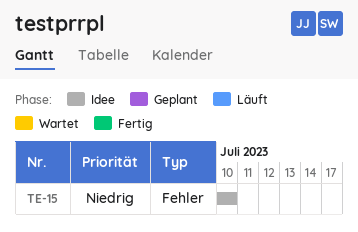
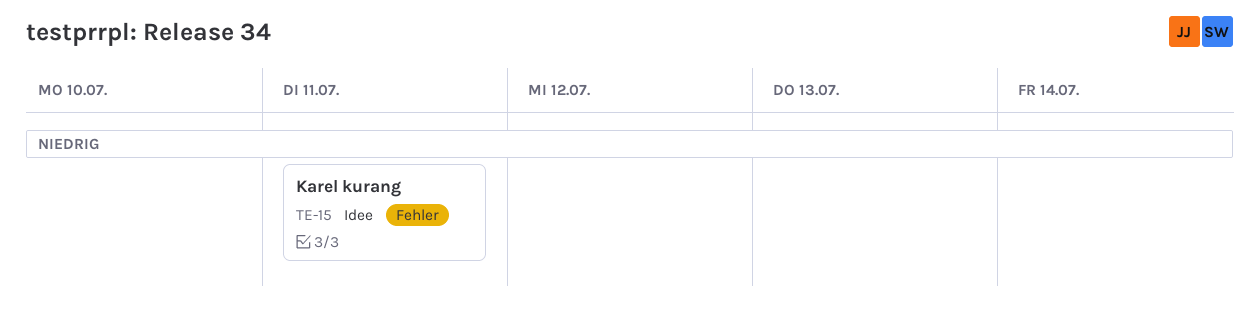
TE-15, due: Jul 10 -> Jul 11

